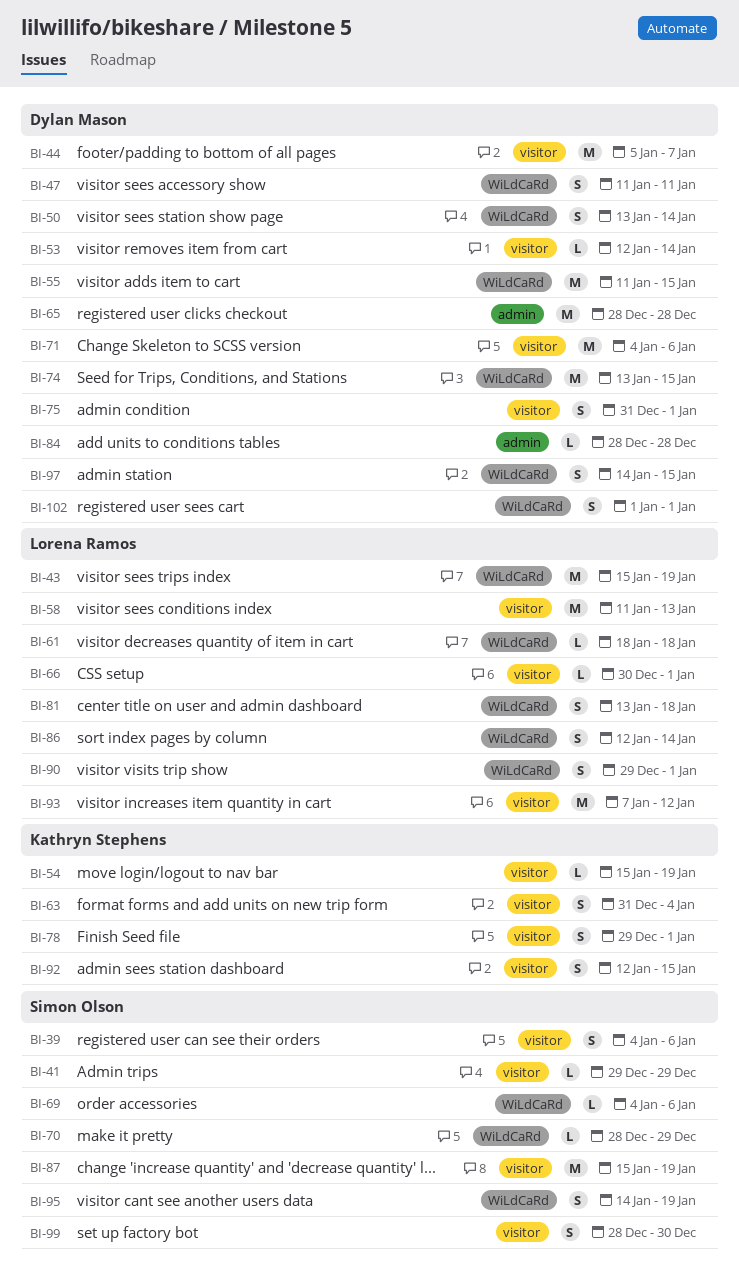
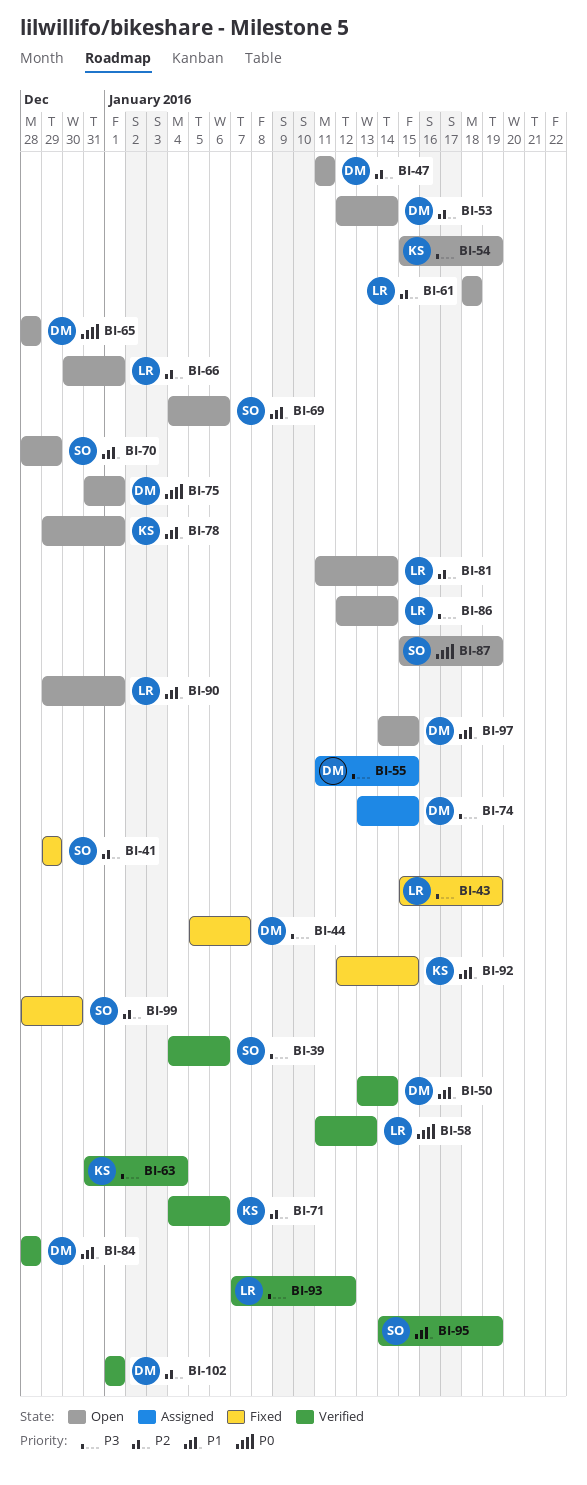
BI-71, owner: Dylan Mason -> Kathryn Stephens
BI-81, start: Jan 13 -> Jan 11
BI-81, due: Jan 18 -> Jan 14

